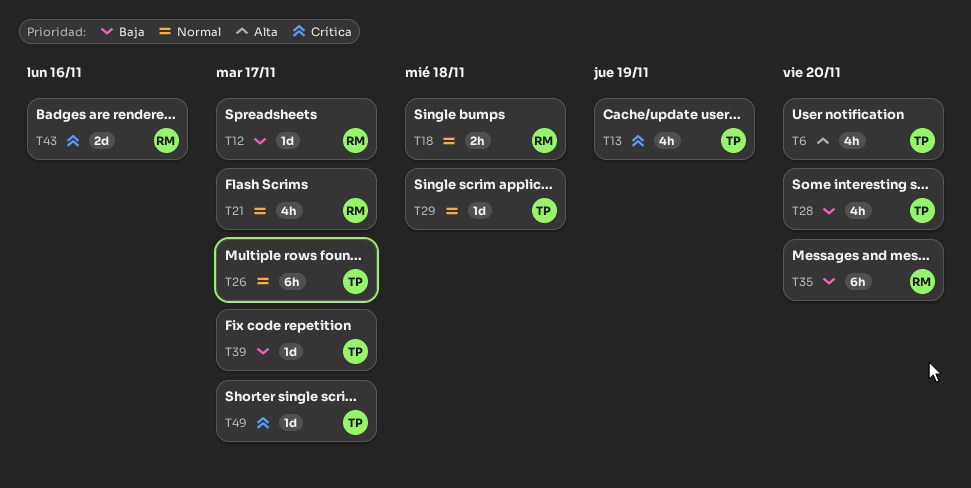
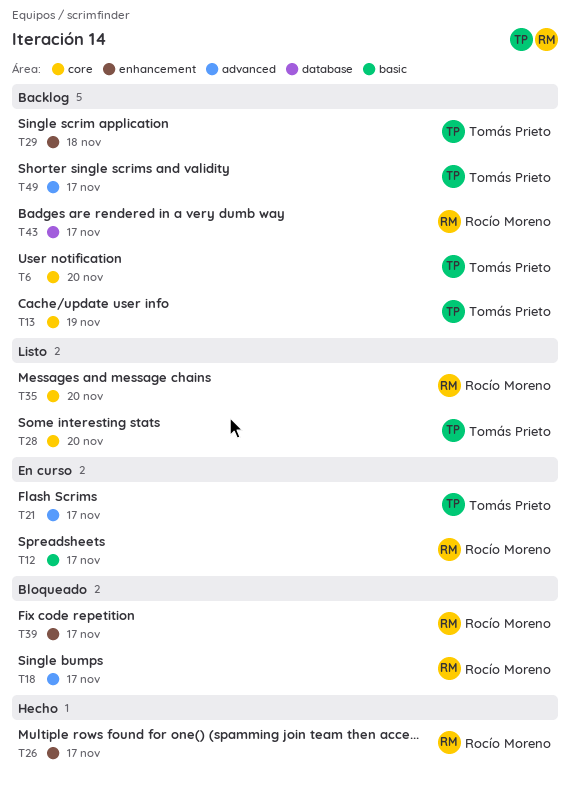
T18, due: Nov 18 -> Nov 17
T21, owner: Rocío Moreno -> Tomás Prieto
T26, owner: Tomás Prieto -> Rocío Moreno
T39, owner: Tomás Prieto -> Rocío Moreno
T43, due: Nov 16 -> Nov 17

